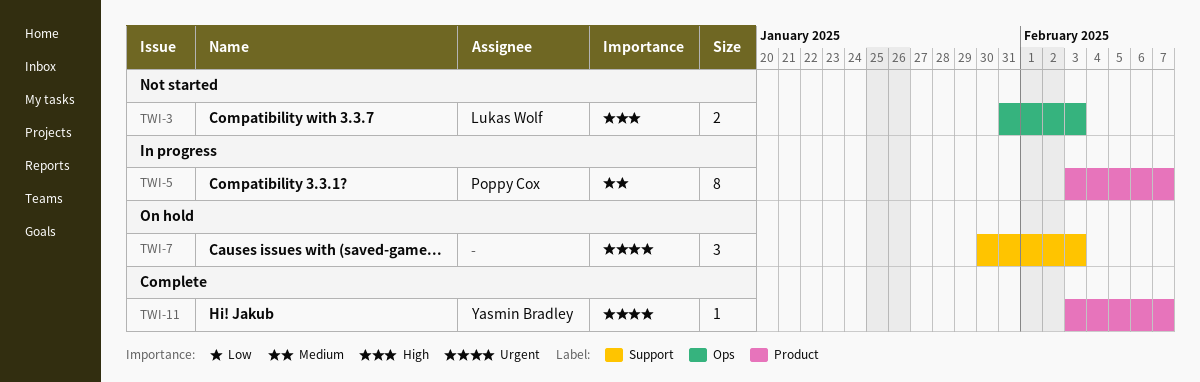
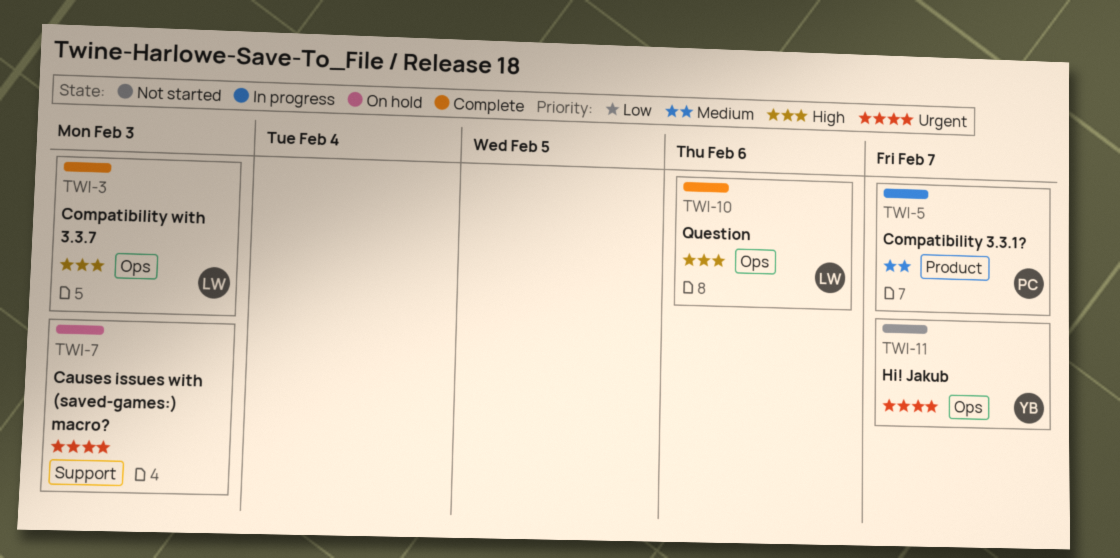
TWI-3, status: Not started -> Complete
TWI-10: none -> present
TWI-11, status: Complete -> Not started
TWI-11, label: Product -> Ops

